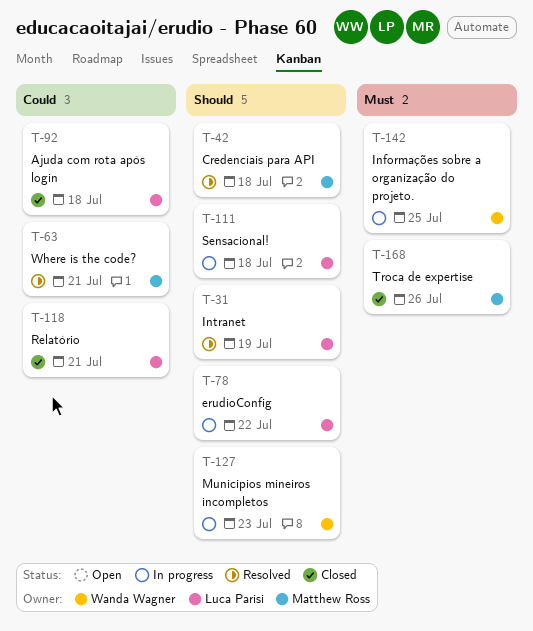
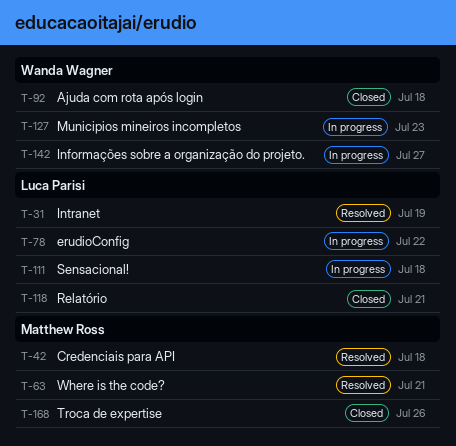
T-92, owner: Luca Parisi -> Wanda Wagner
T-142, due: Jul 25 -> Jul 27

